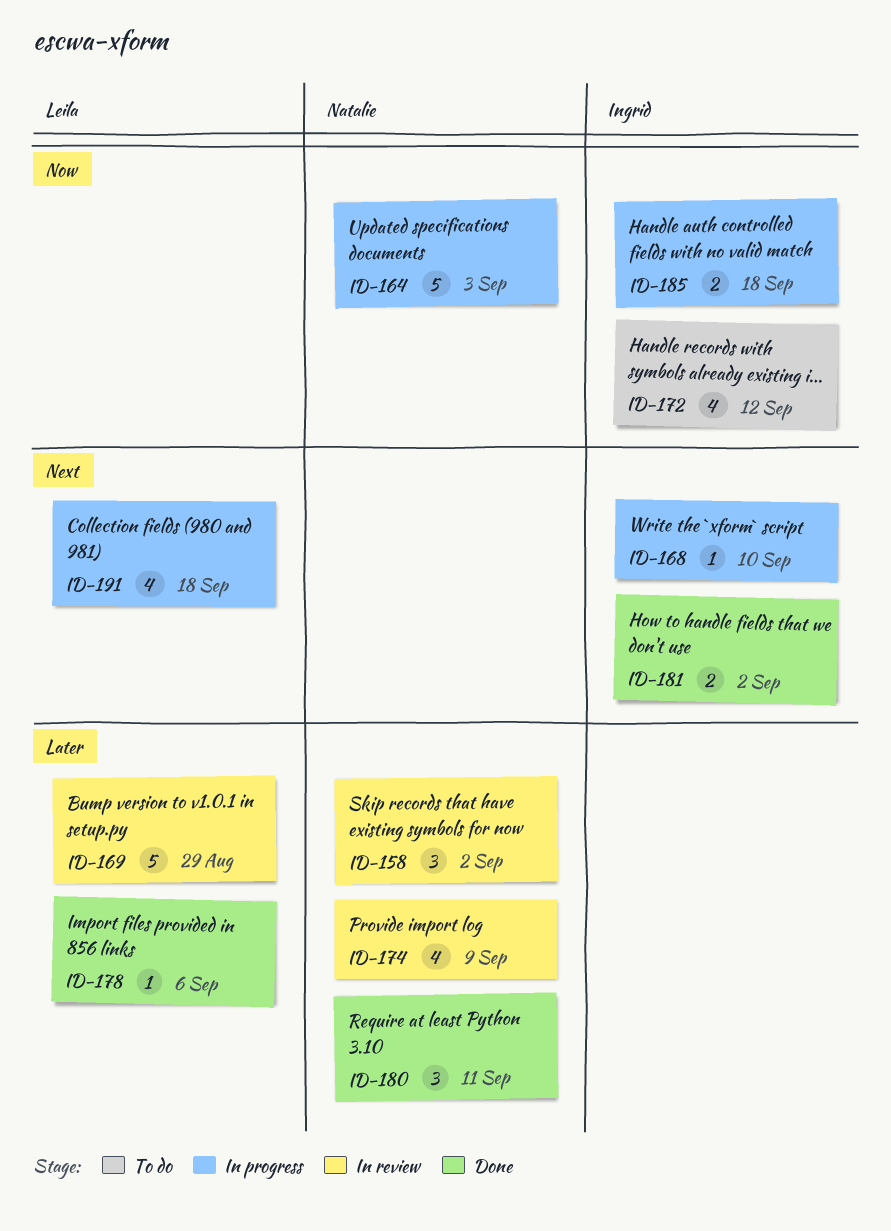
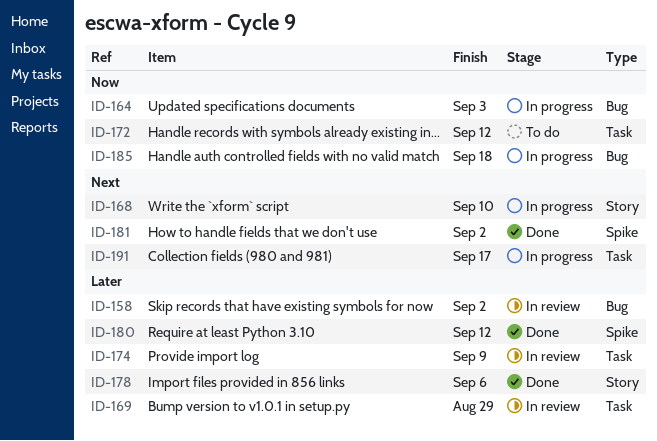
ID-180, due: Sep 11 -> Sep 12
ID-191, due: Sep 18 -> Sep 17

